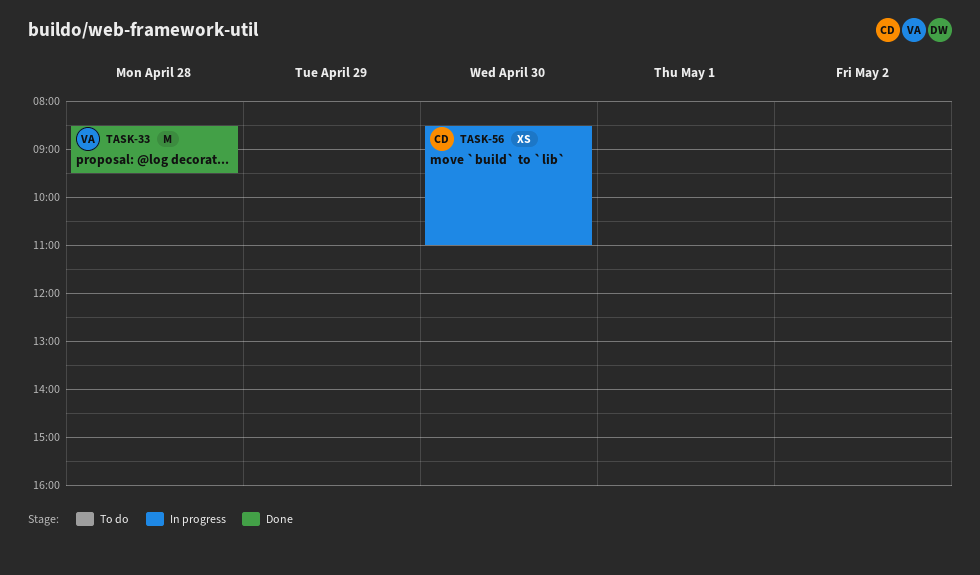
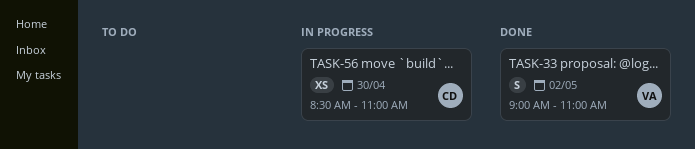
TASK-33, estimate: M -> S
TASK-33, day: Apr 28 -> May 2
TASK-33, begins: 08:30 -> 09:00
TASK-33, ends: 09:30 -> 11:00

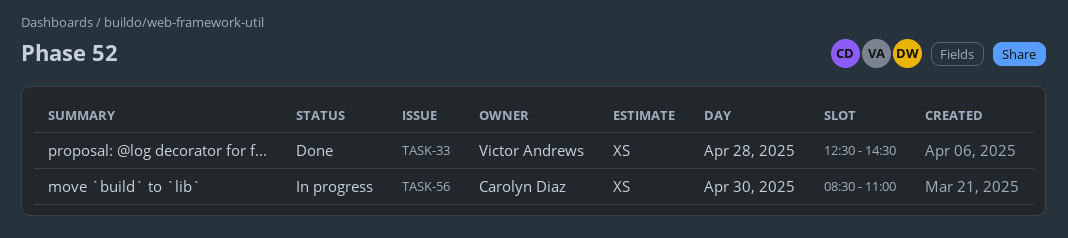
TASK-33, estimate: S -> XS
TASK-33, day: May 2 -> Apr 28
TASK-33, begins: 09:00 -> 12:30
TASK-33, ends: 11:00 -> 14:30

